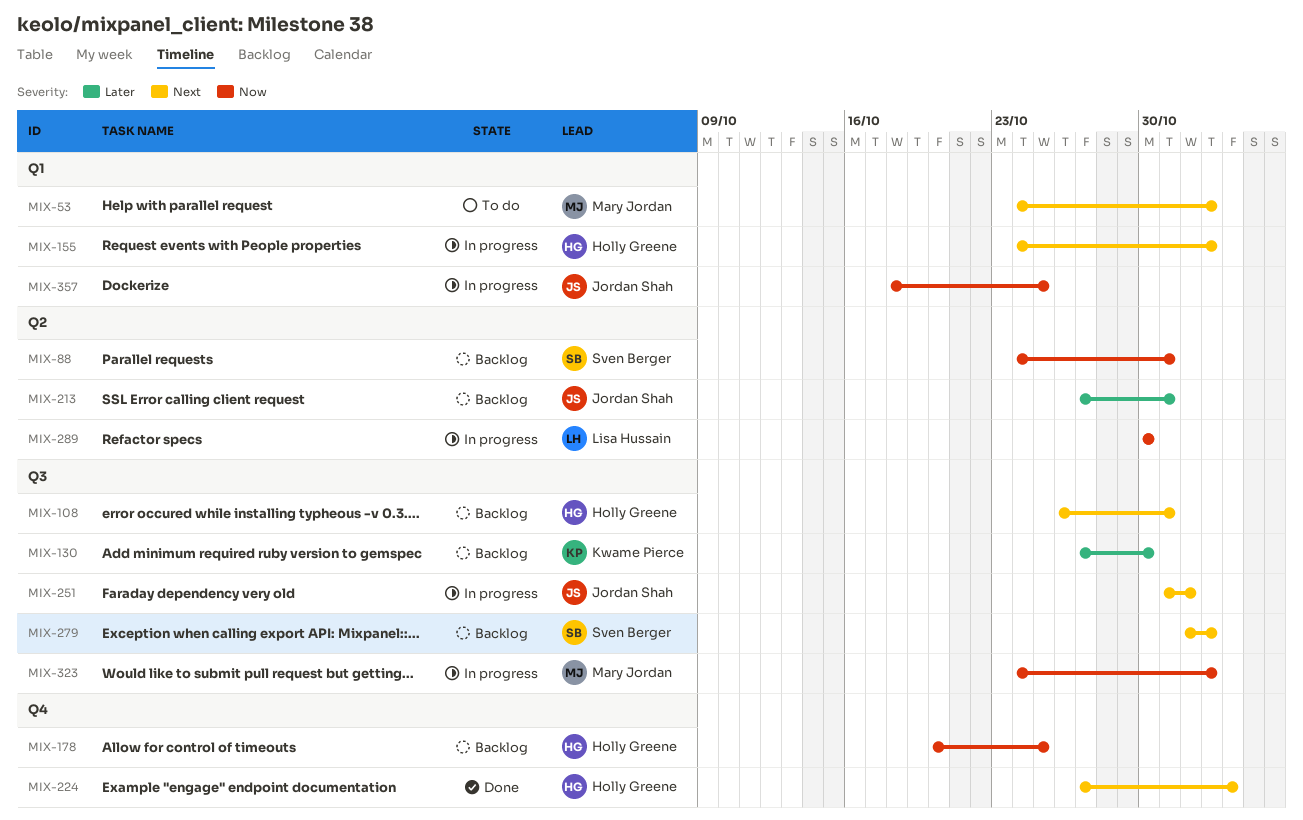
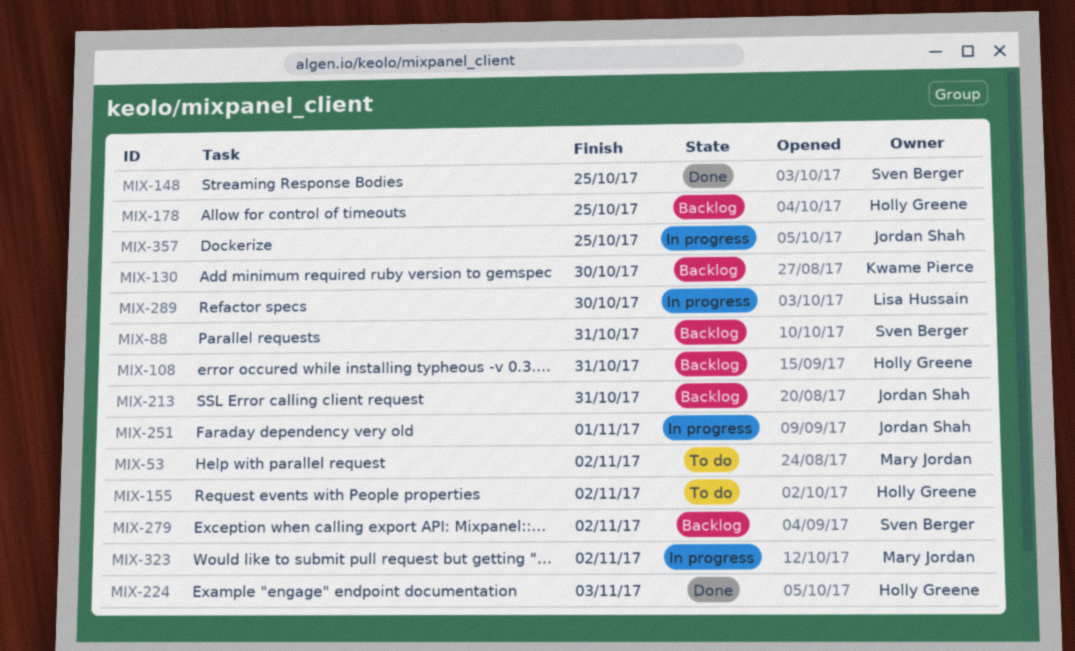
MIX-148: none -> present
MIX-155, status: In progress -> To do

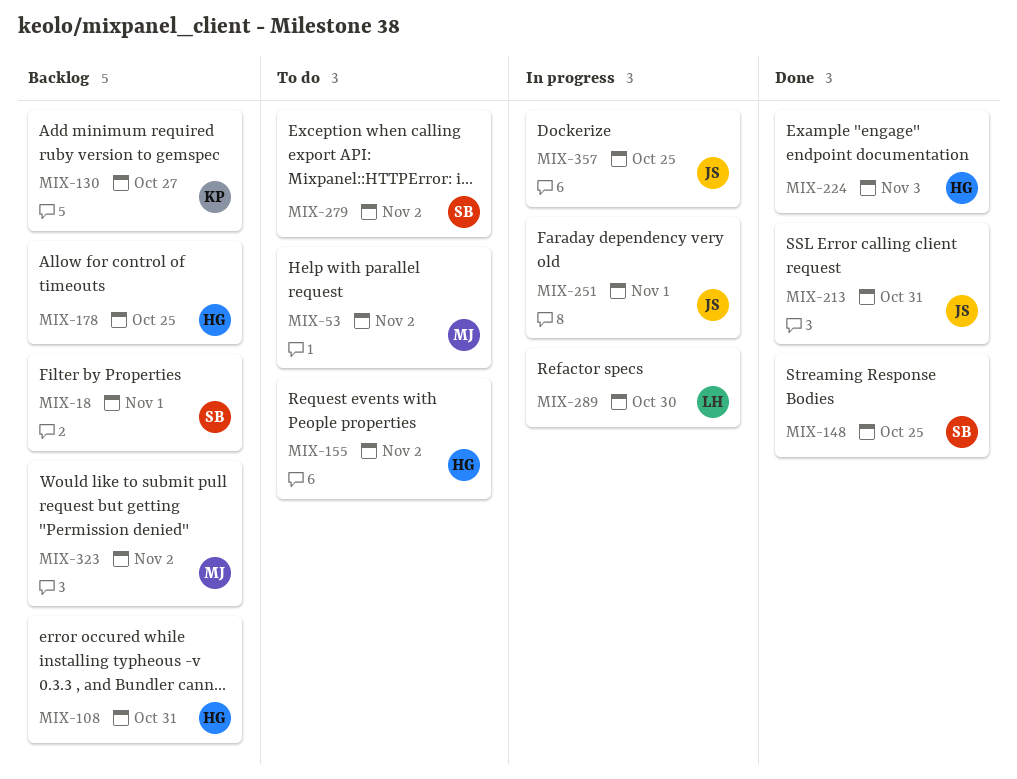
MIX-18: none -> present
MIX-88: present -> none
MIX-130, due: Oct 30 -> Oct 27
MIX-213, status: Backlog -> Done
MIX-279, status: Backlog -> To do
MIX-323, status: In progress -> Backlog

